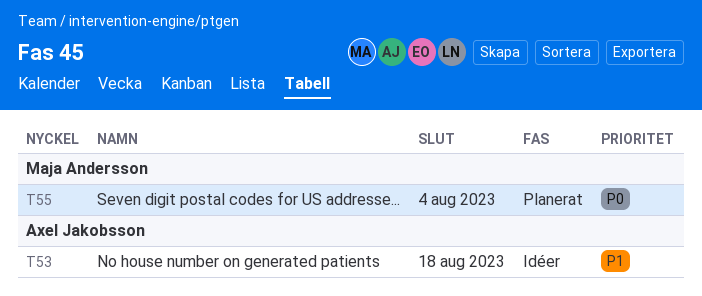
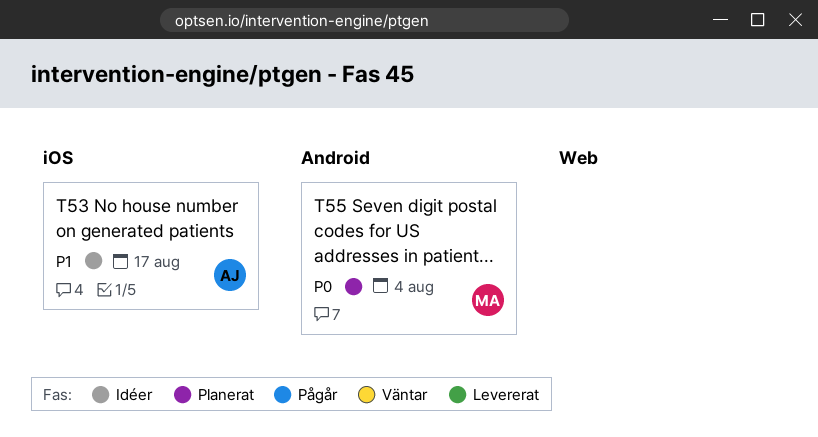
T53, due: Aug 18 -> Aug 17

